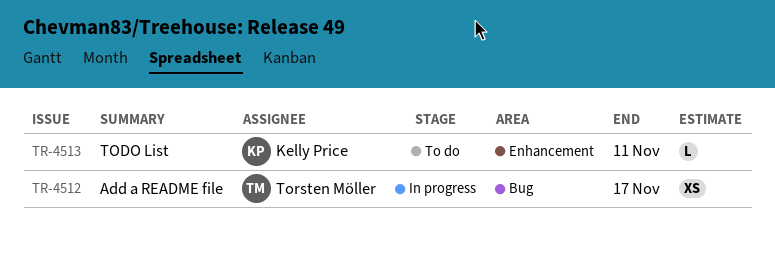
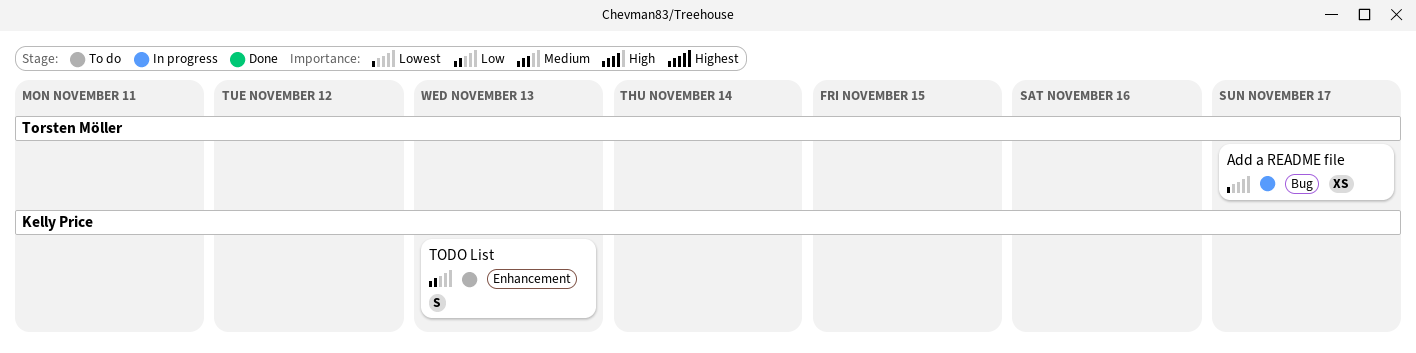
TODO List, estimate: L -> S
TODO List, due: Nov 11 -> Nov 13

